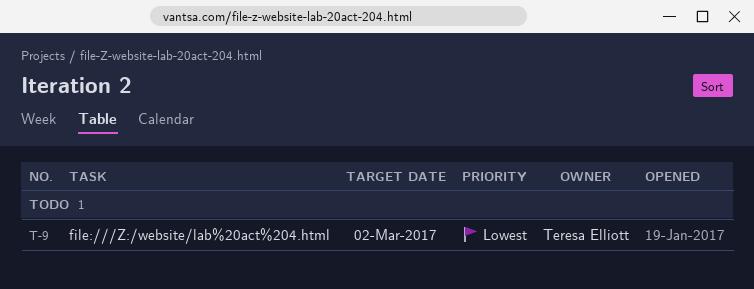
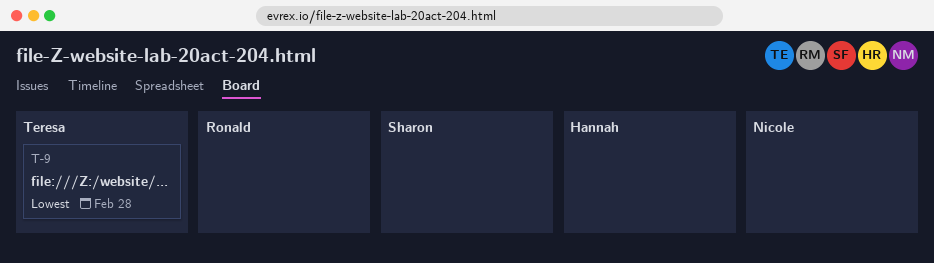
T-9, due: Mar 2 -> Feb 28

